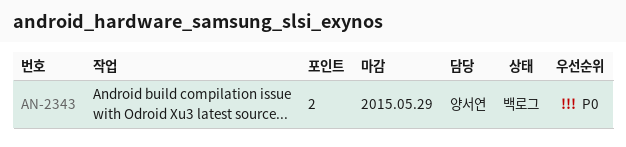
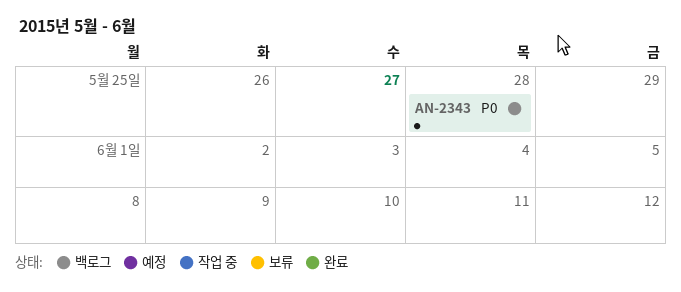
AN-2343, estimate: 2 -> 1
AN-2343, due: May 29 -> May 28

